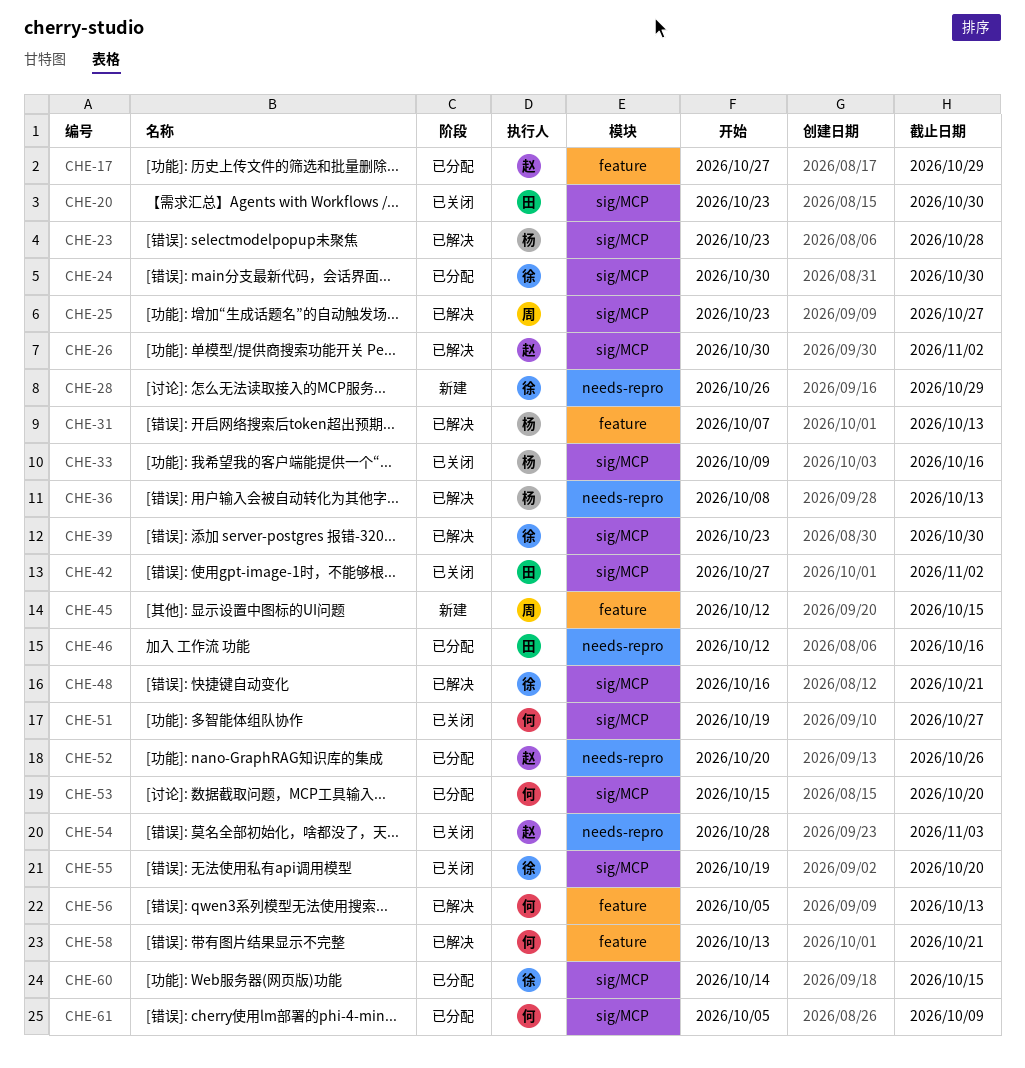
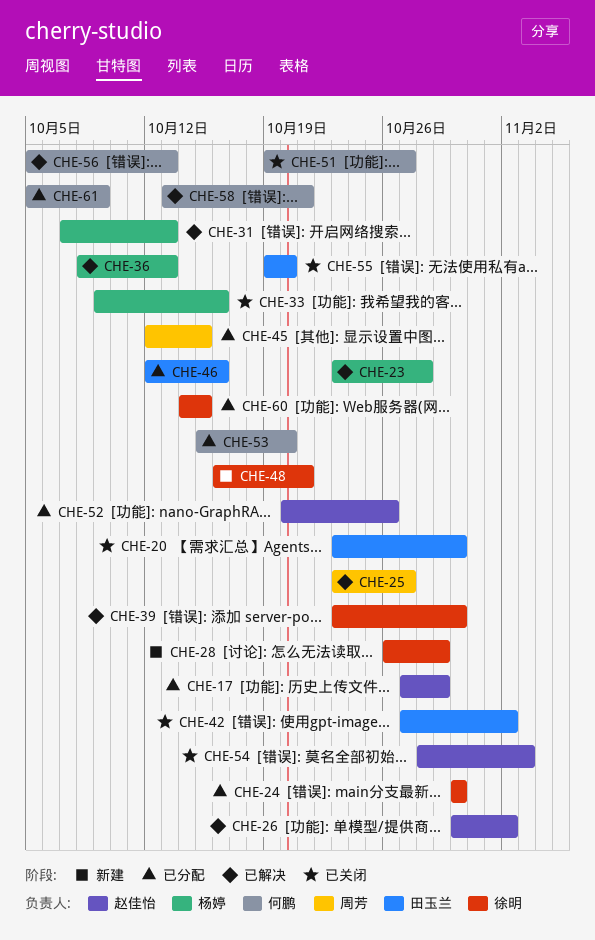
CHE-45, status: 新建 -> 已分配
CHE-48, status: 已解决 -> 新建
CHE-55, owner: 徐明 -> 田玉兰

